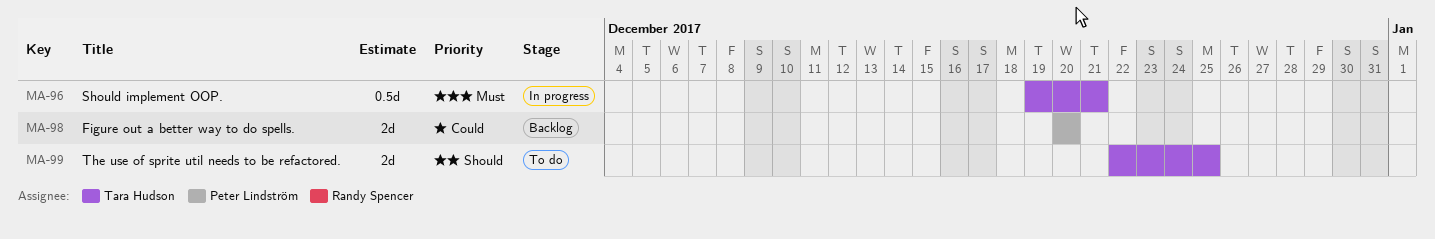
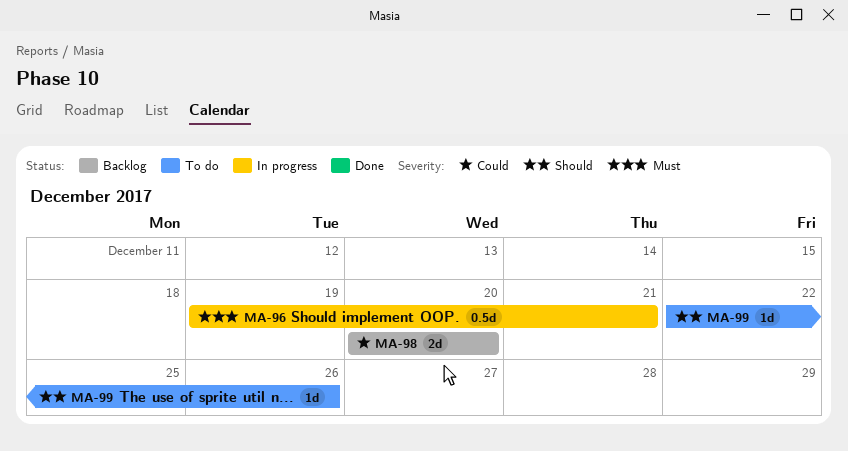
MA-99, estimate: 2d -> 1d
MA-99, due: Dec 25 -> Dec 26

